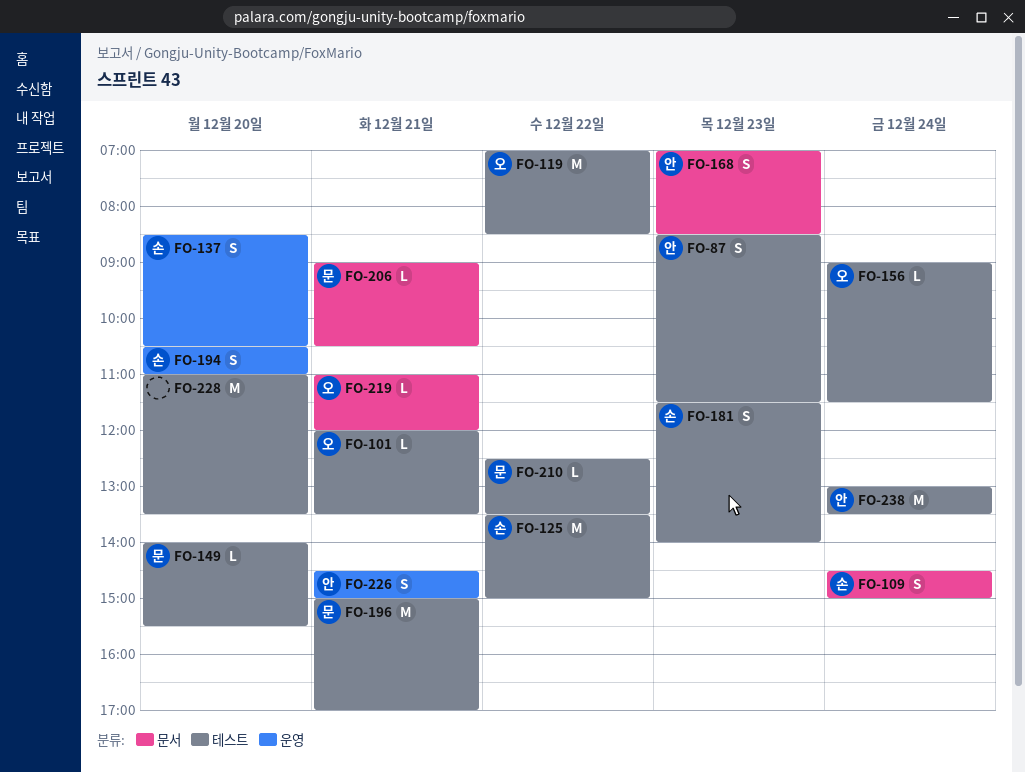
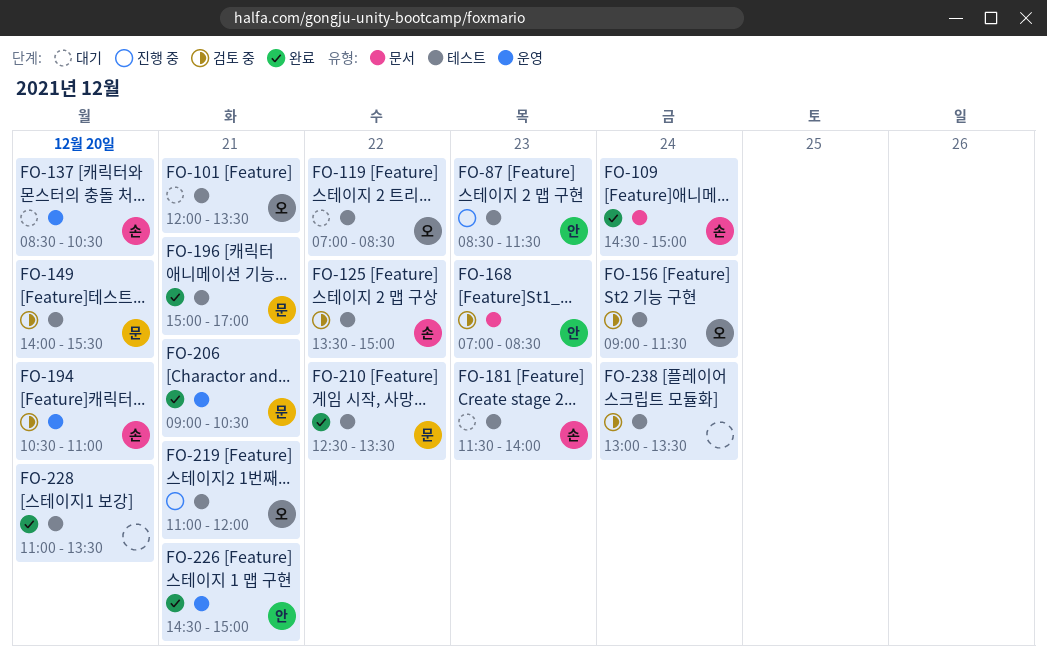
FO-206, label: 문서 -> 운영
FO-219, label: 문서 -> 테스트
FO-238, owner: 안 -> none

